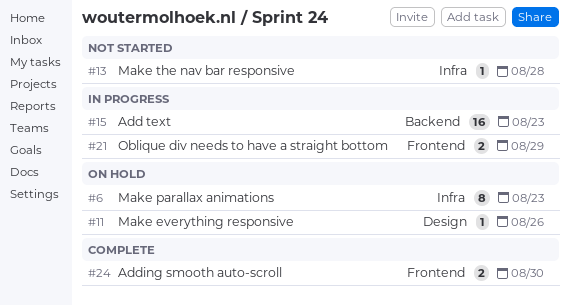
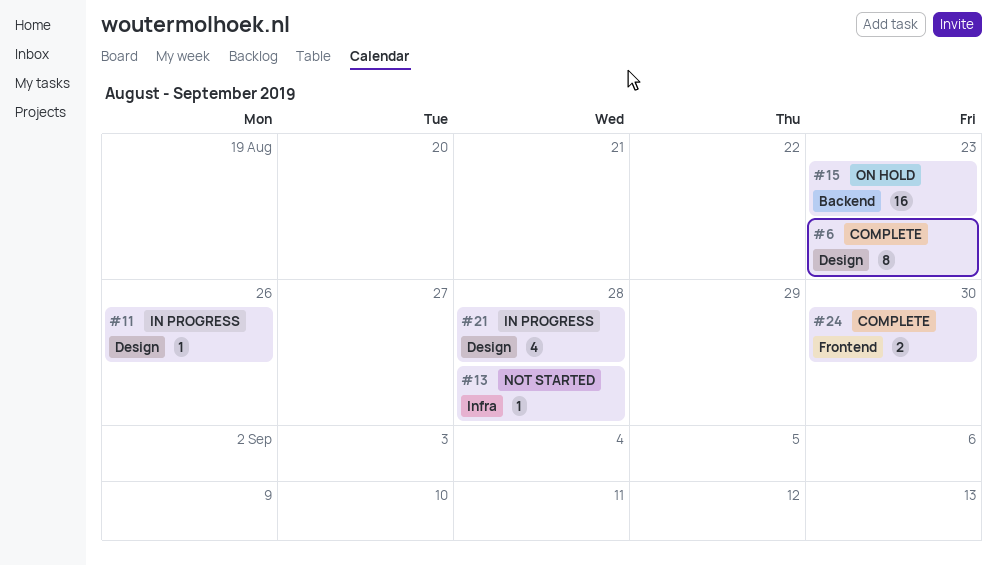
#6, status: On hold -> Complete
#6, label: Infra -> Design
#11, status: On hold -> In progress
#15, status: In progress -> On hold
#21, label: Frontend -> Design
#21, estimate: 2 -> 4
#21, due: Aug 29 -> Aug 28

